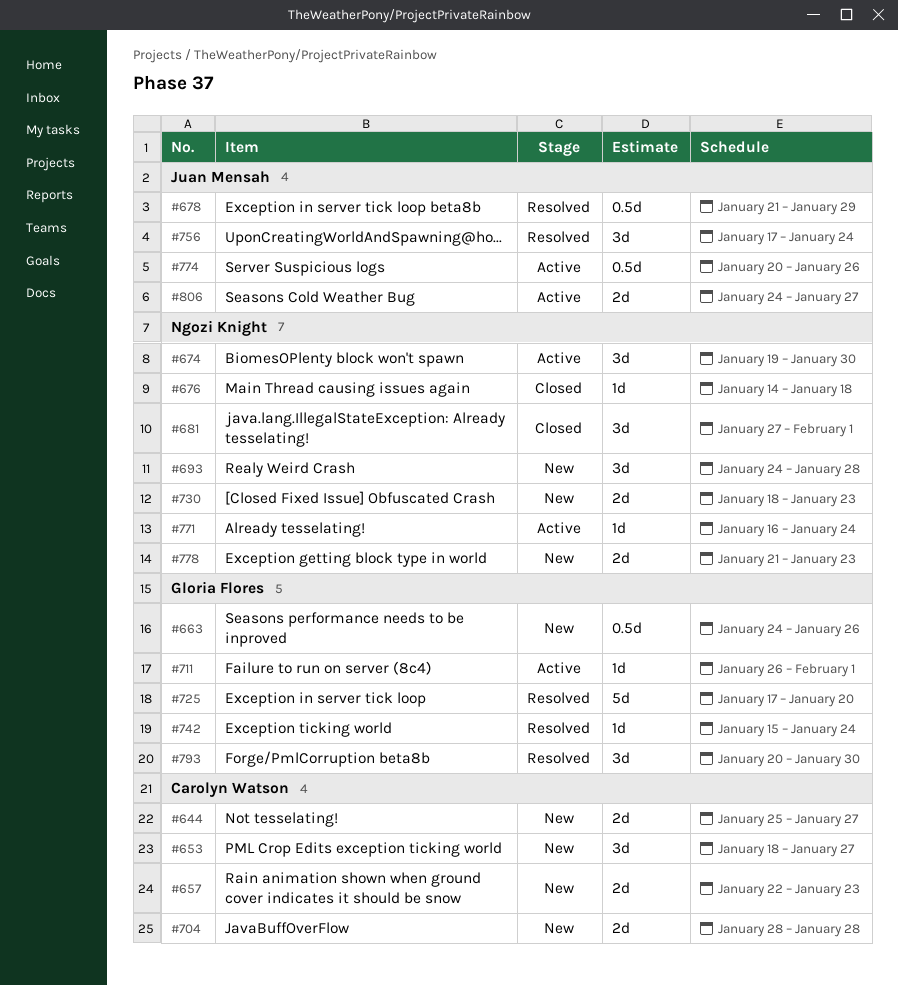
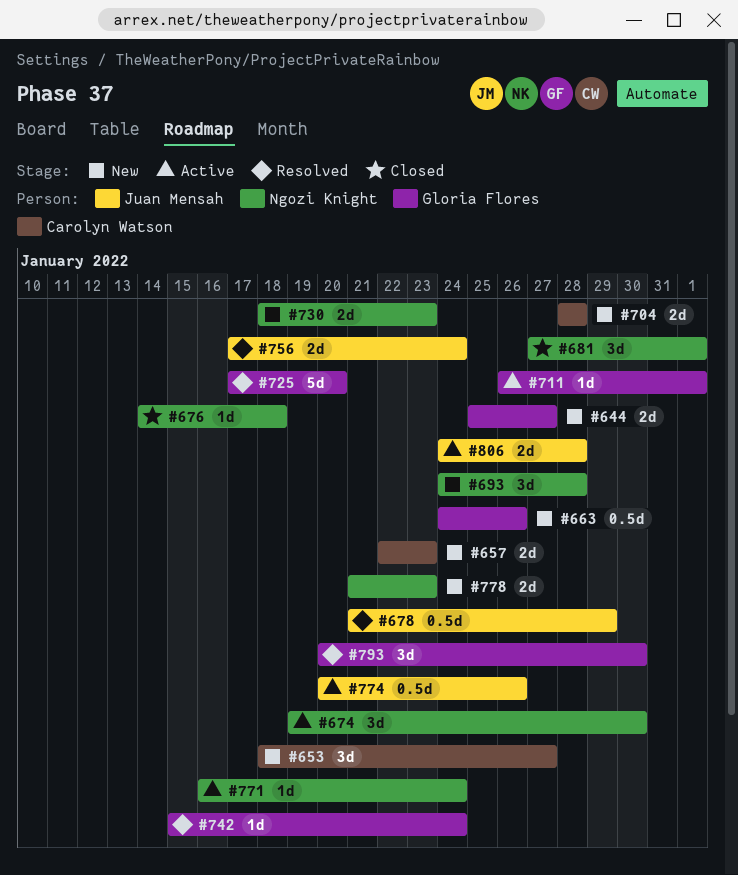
#644, owner: Carolyn Watson -> Gloria Flores
#756, estimate: 3d -> 2d
#806, due: Jan 27 -> Jan 28

